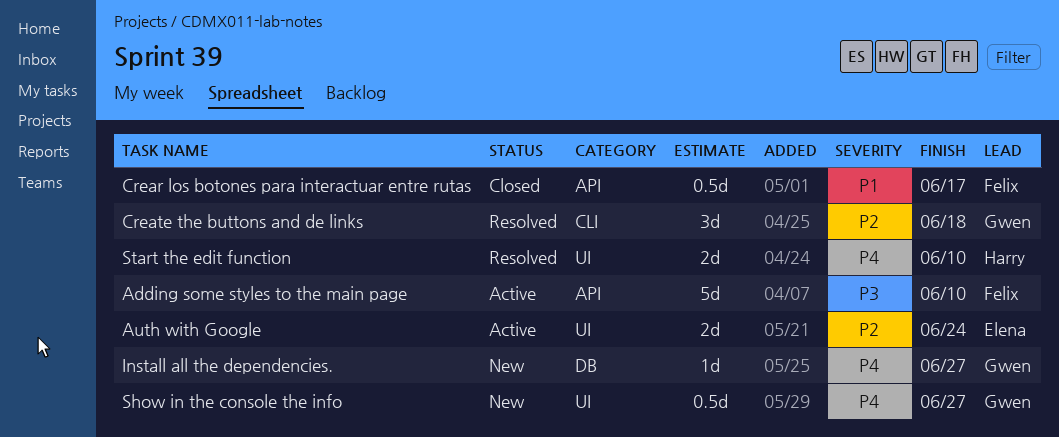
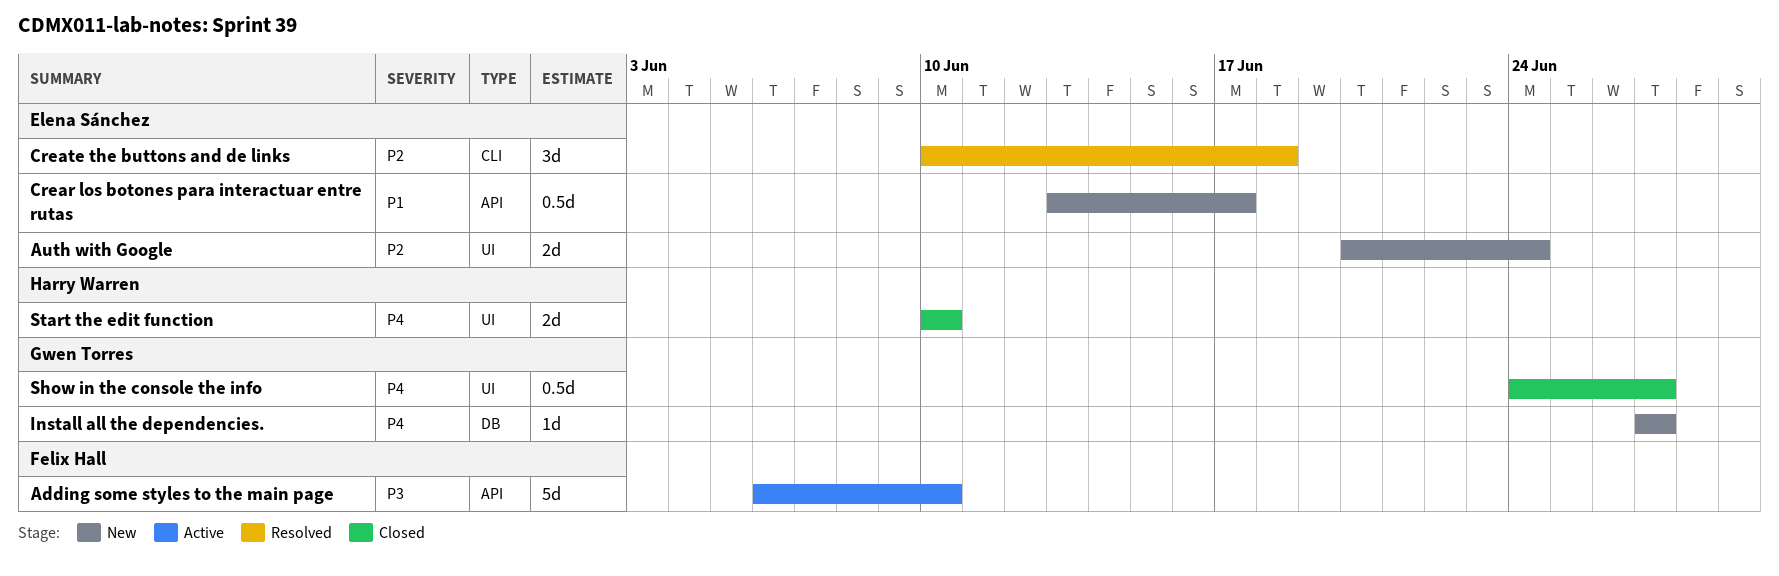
Auth with Google, status: Active -> New
Crear los botones para interactuar entre rutas, status: Closed -> New
Crear los botones para interactuar entre rutas, owner: Felix Hall -> Elena Sánchez
Create the buttons and de links, owner: Gwen Torres -> Elena Sánchez
Show in the console the info, status: New -> Closed
Start the edit function, status: Resolved -> Closed

